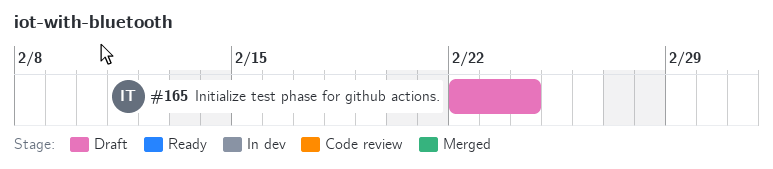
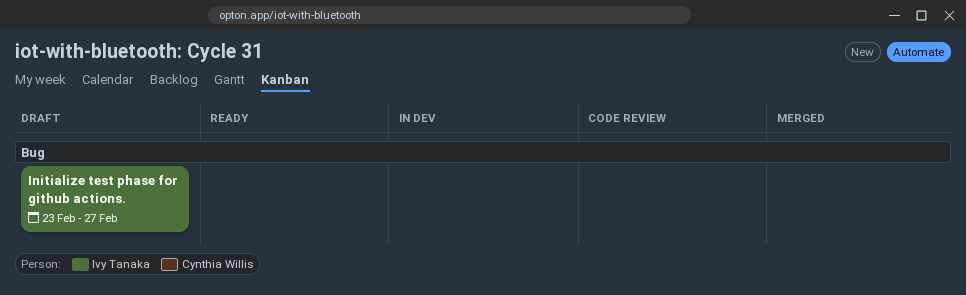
Initialize test phase for github actions., start: Feb 22 -> Feb 23
Initialize test phase for github actions., due: Feb 24 -> Feb 27

